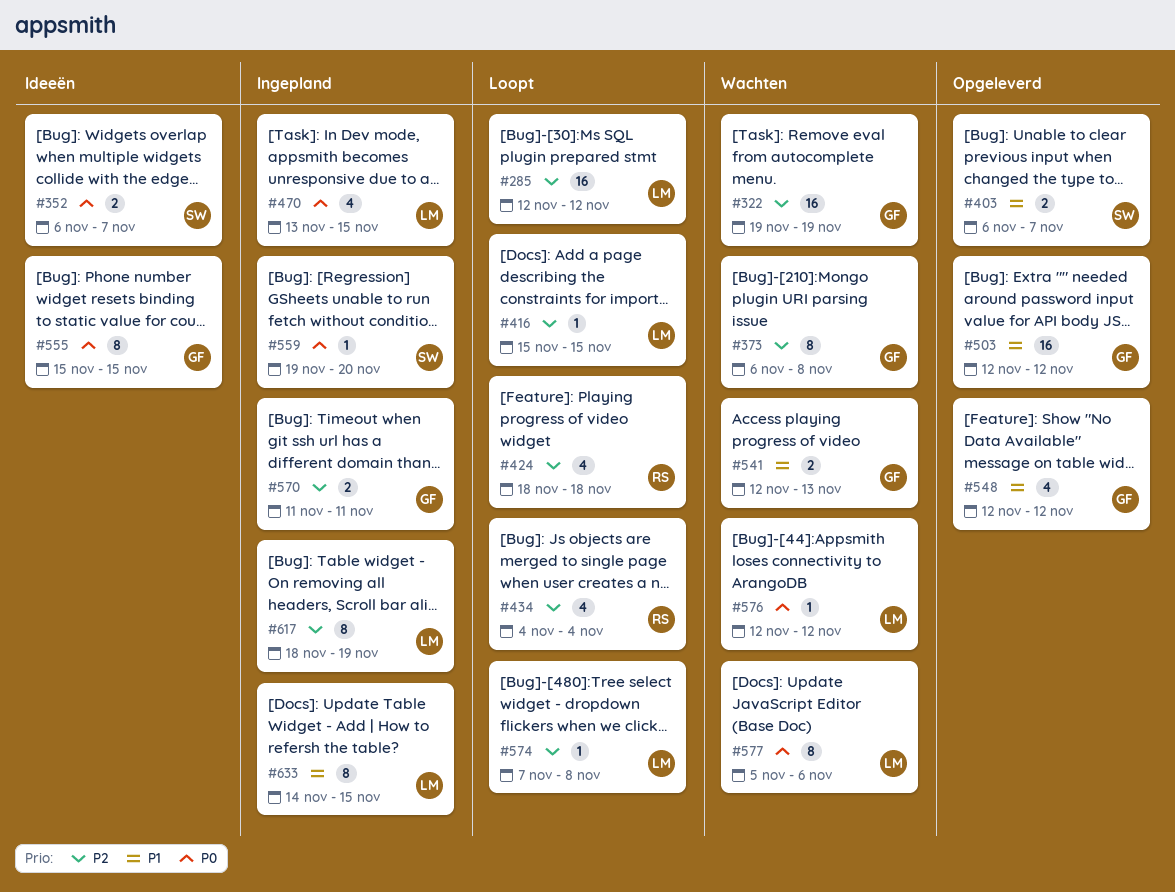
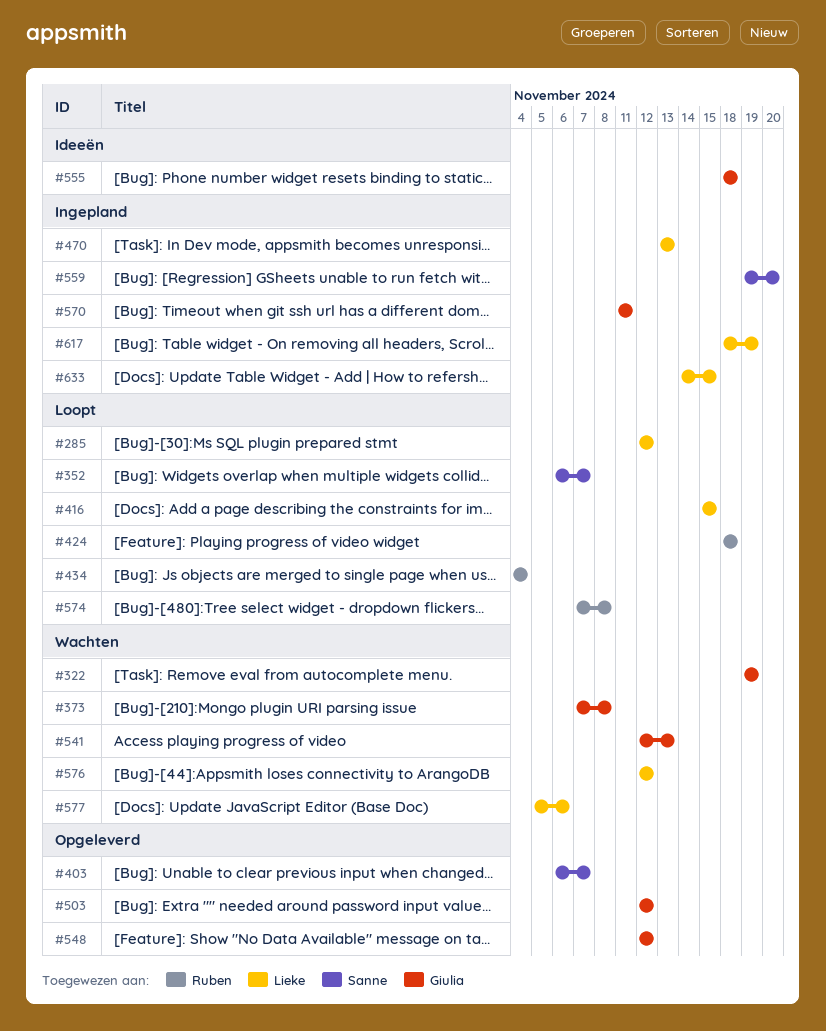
#352, status: Ideeën -> Loopt
#373, start: Nov 6 -> Nov 7
#470, due: Nov 15 -> Nov 13
#555, start: Nov 15 -> Nov 18
#555, due: Nov 15 -> Nov 18
#574, owner: Lieke -> Ruben

